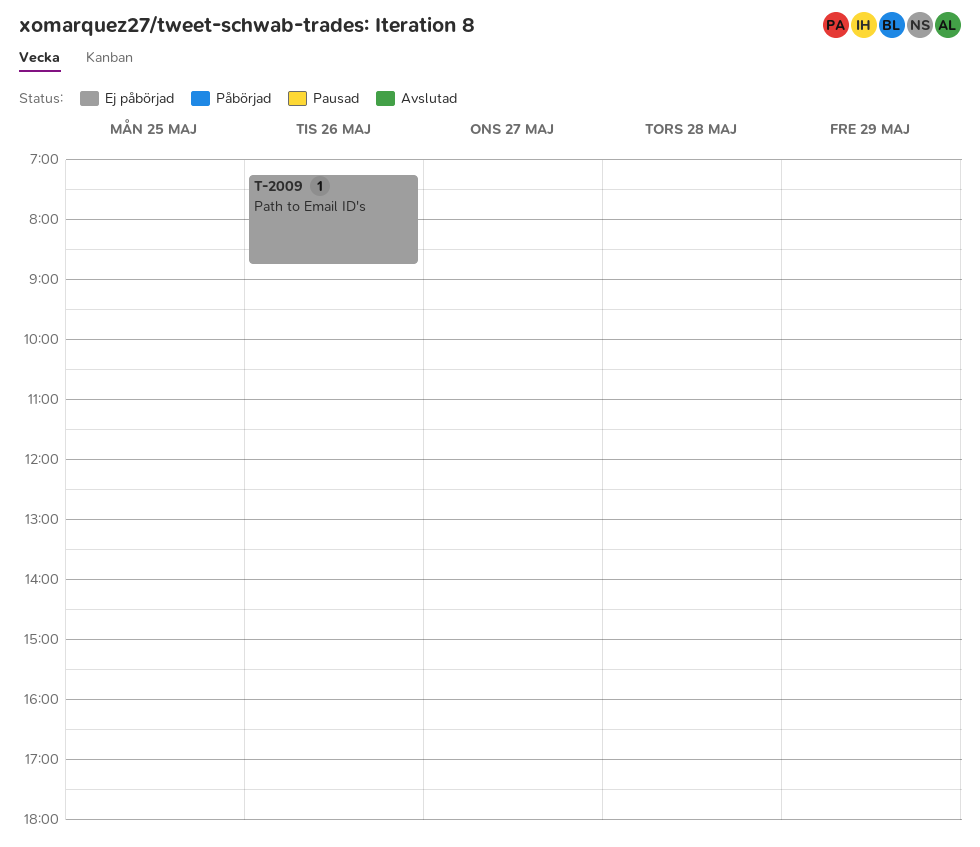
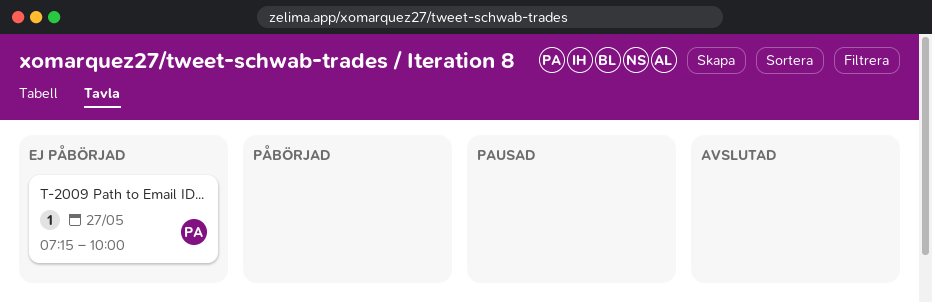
T-2009, day: May 26 -> May 27
T-2009, ends: 08:45 -> 10:00

